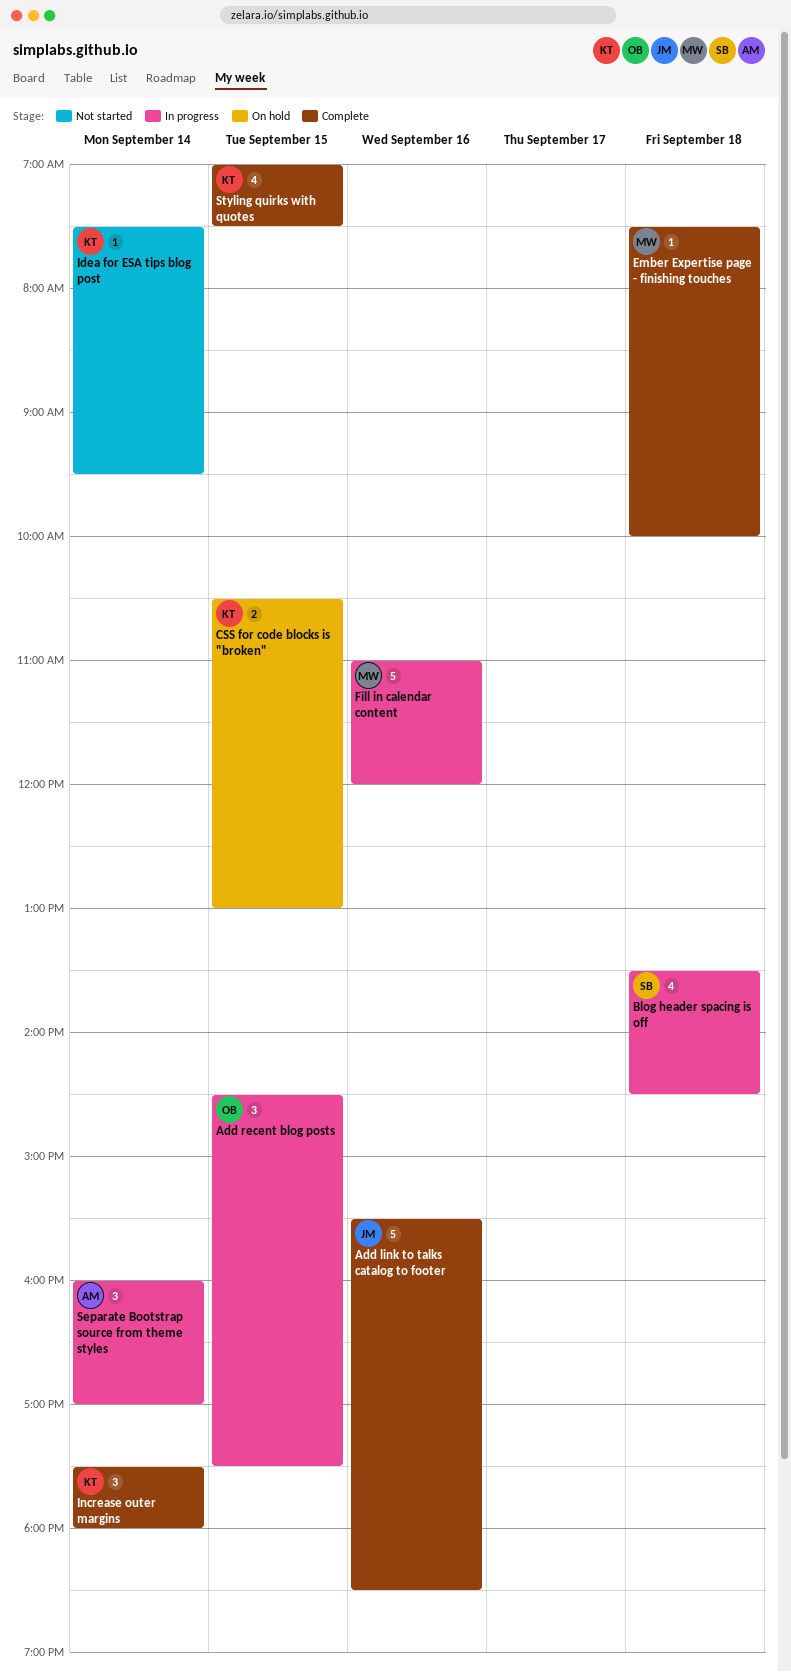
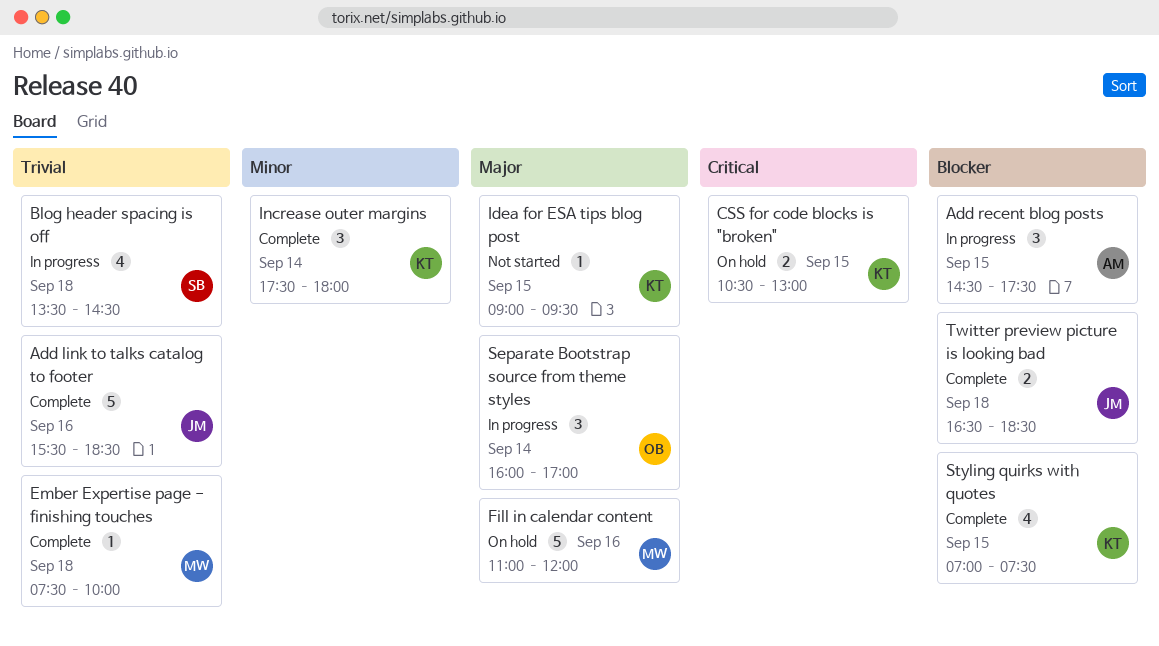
Add recent blog posts, owner: OB -> AM
Fill in calendar content, status: In progress -> On hold
Idea for ESA tips blog post, day: Sep 14 -> Sep 15
Idea for ESA tips blog post, begins: 07:30 -> 09:00
Separate Bootstrap source from theme styles, owner: AM -> OB
Twitter preview picture is looking bad: none -> present

